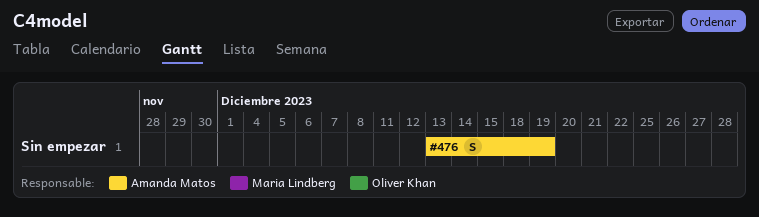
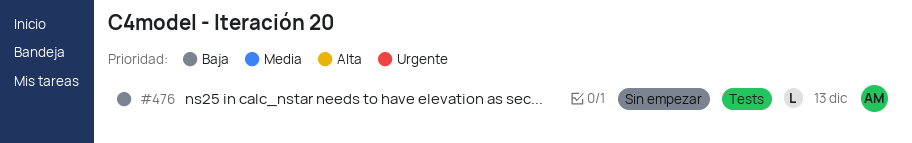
#476, estimate: S -> L
#476, due: Dec 19 -> Dec 13

